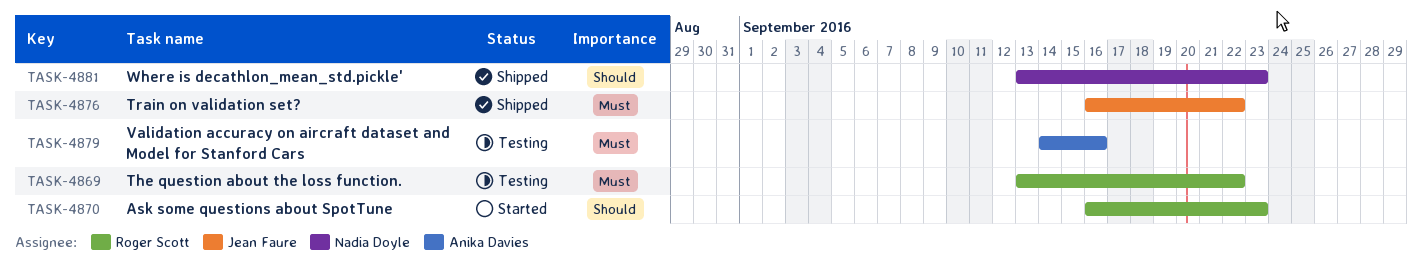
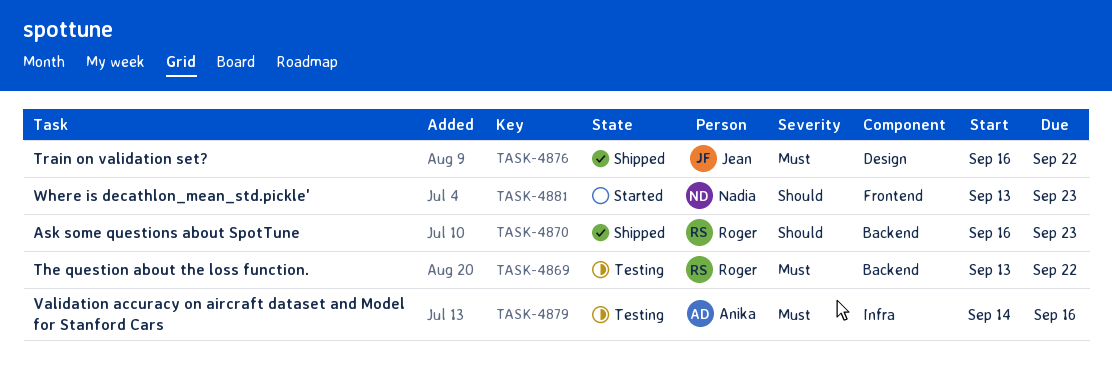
TASK-4870, status: Started -> Shipped
TASK-4881, status: Shipped -> Started

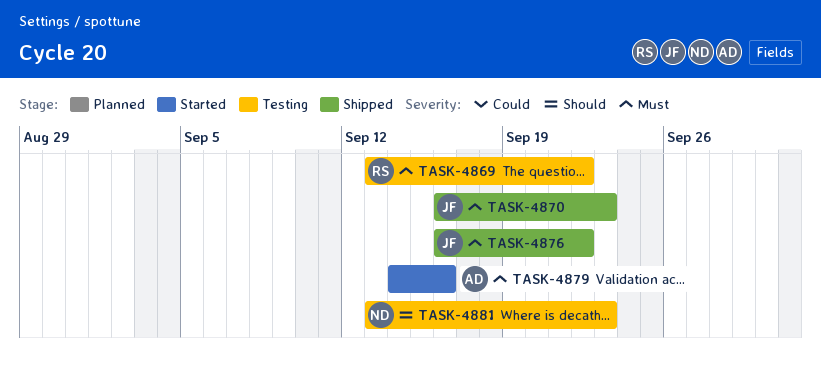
TASK-4870, owner: Roger -> Jean
TASK-4870, priority: Should -> Must
TASK-4879, status: Testing -> Started
TASK-4881, status: Started -> Testing

